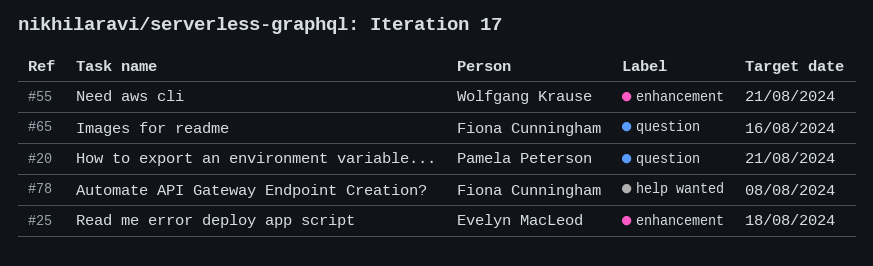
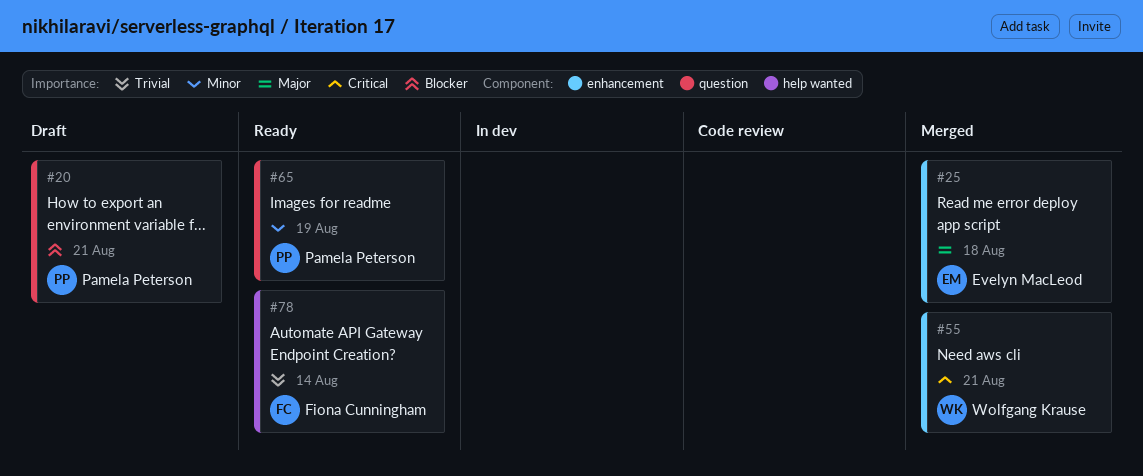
#65, owner: Fiona Cunningham -> Pamela Peterson
#65, due: Aug 16 -> Aug 19
#78, due: Aug 8 -> Aug 14

